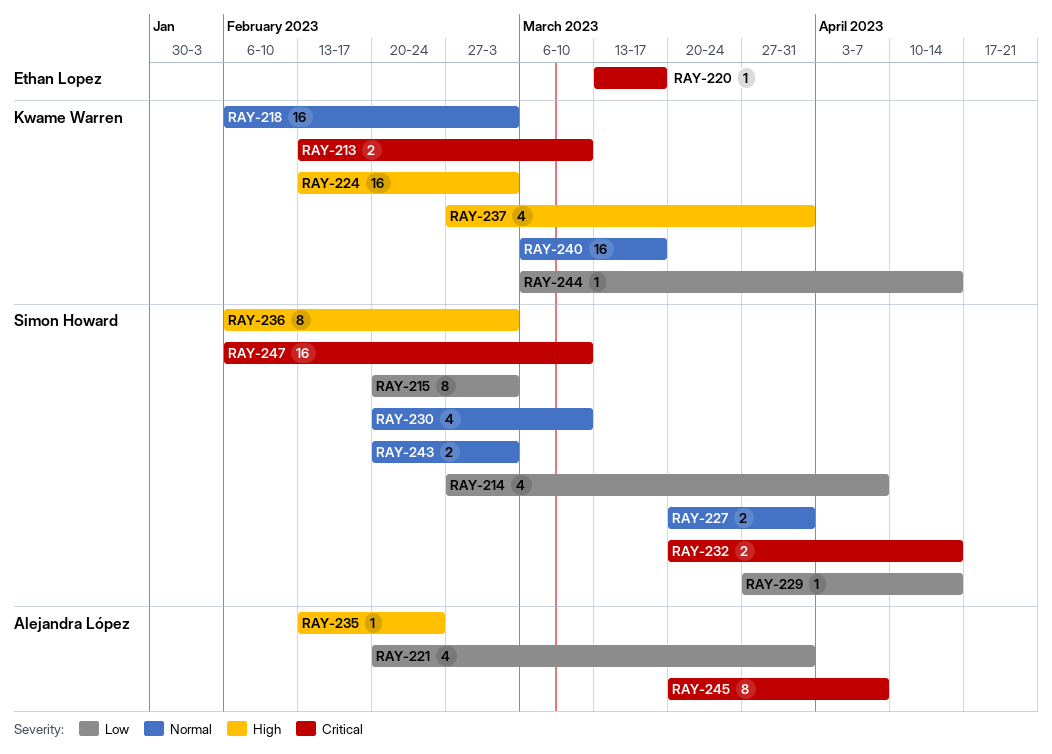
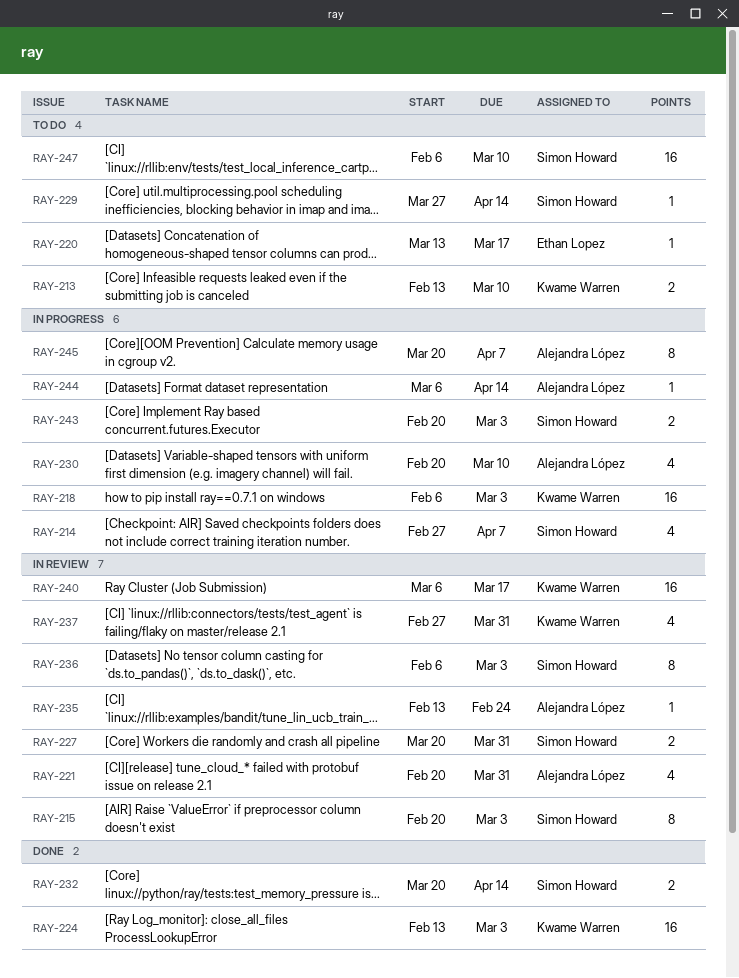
RAY-230, owner: Simon Howard -> Alejandra López
RAY-244, owner: Kwame Warren -> Alejandra López

